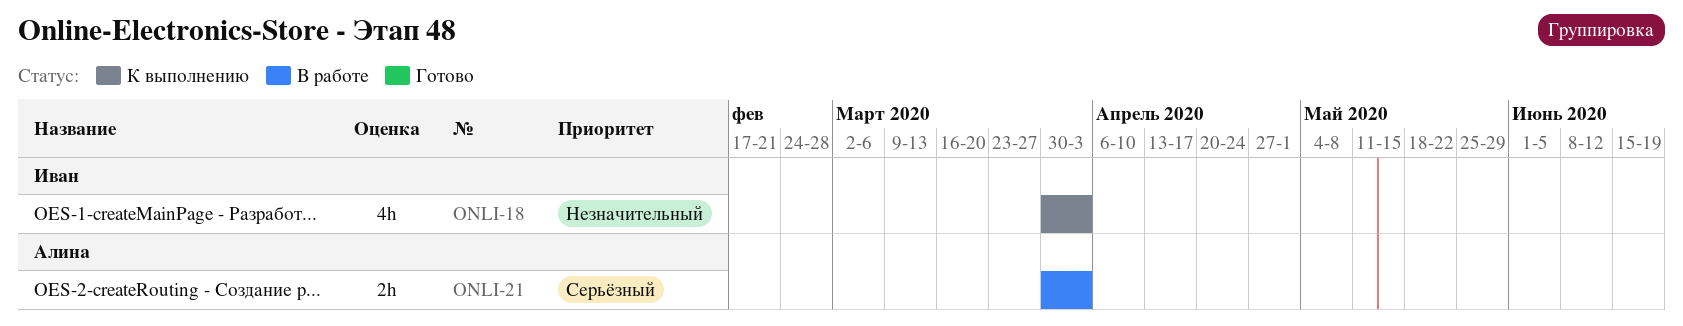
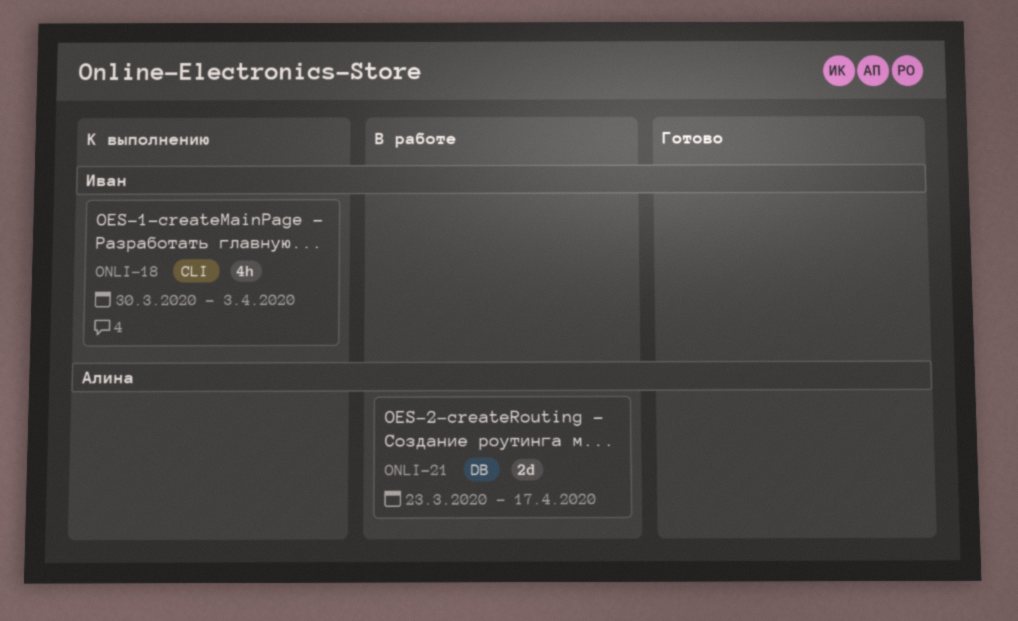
ONLI-21, estimate: 2h -> 2d
ONLI-21, start: Mar 30 -> Mar 23
ONLI-21, due: Apr 3 -> Apr 17

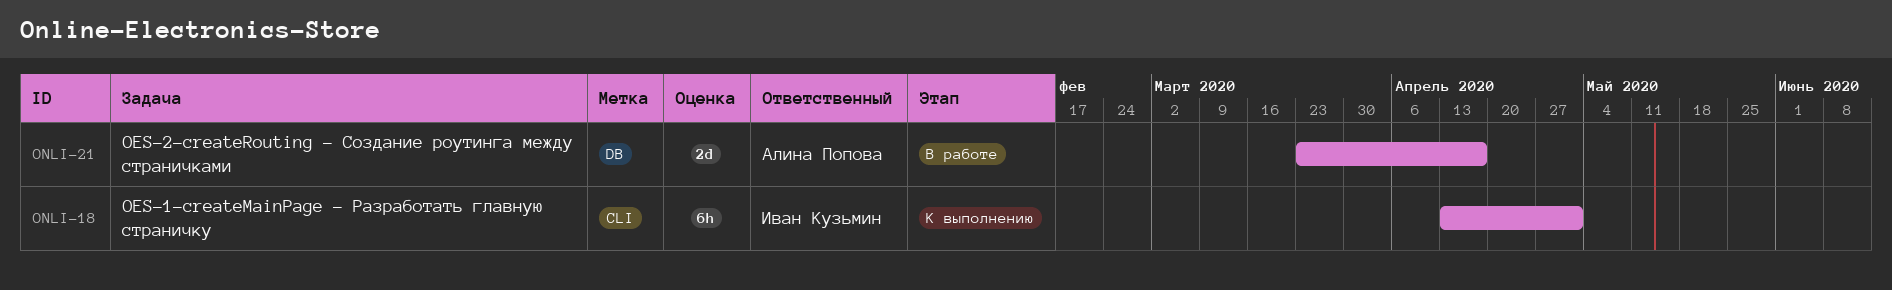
ONLI-18, estimate: 4h -> 6h
ONLI-18, start: Mar 30 -> Apr 13
ONLI-18, due: Apr 3 -> May 1

